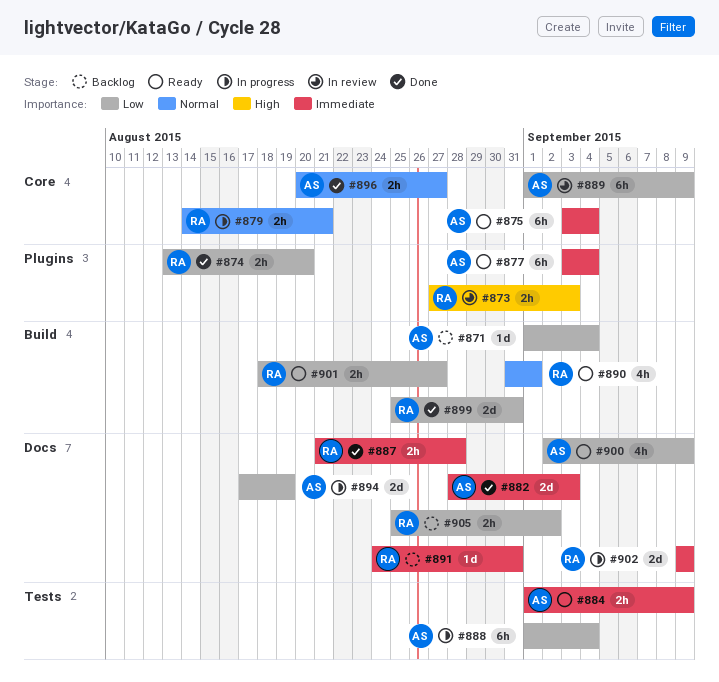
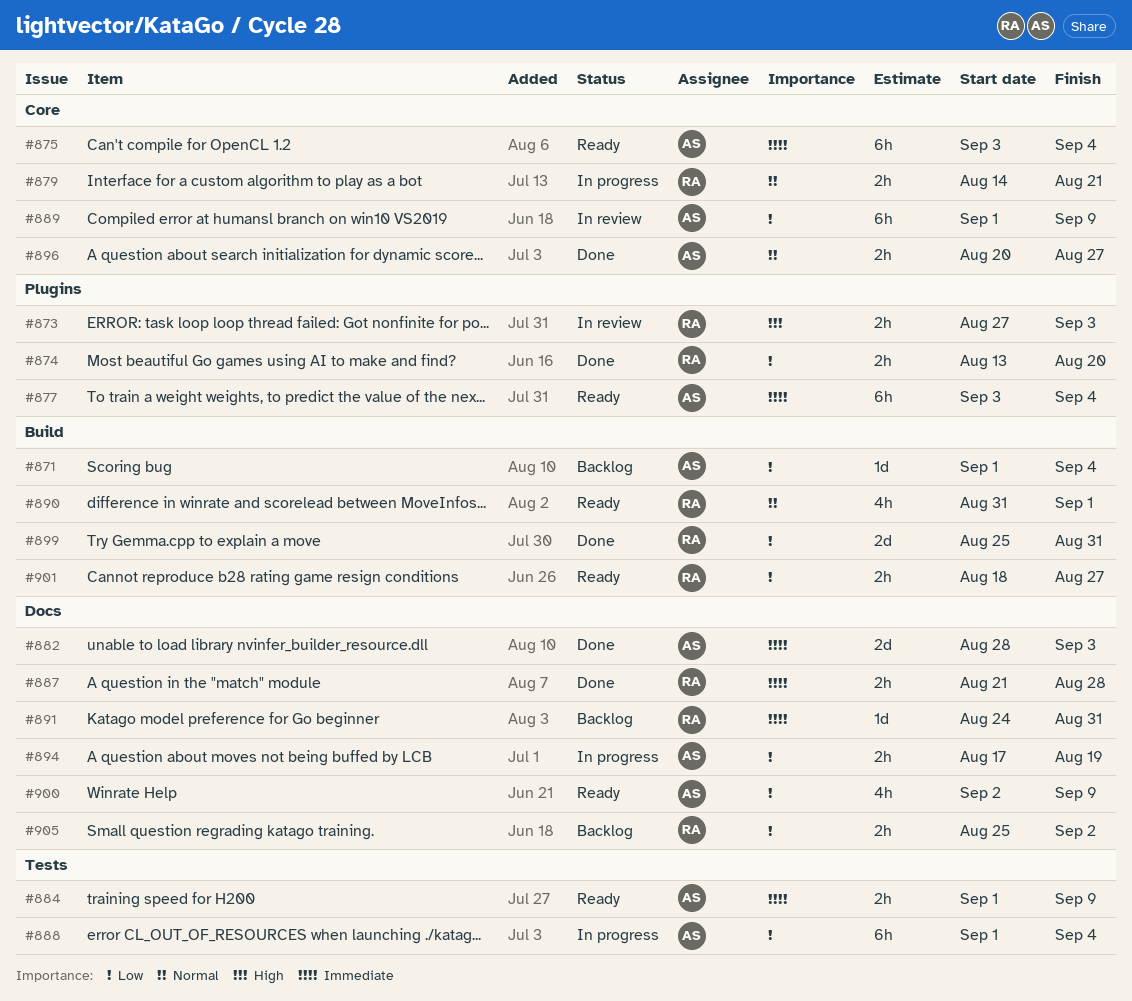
#894, estimate: 2d -> 2h
#902: present -> none

